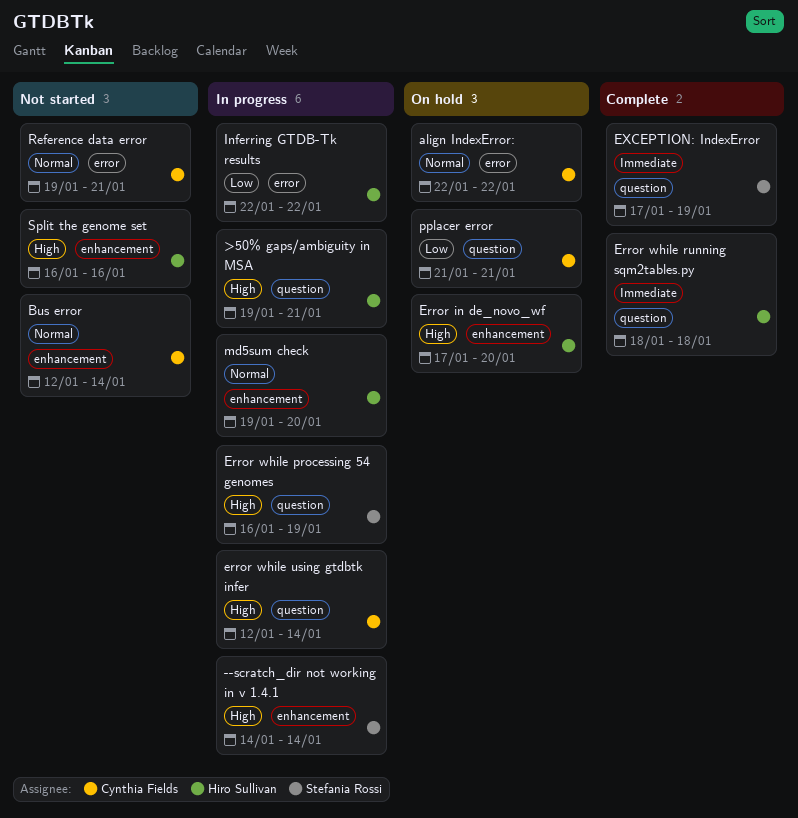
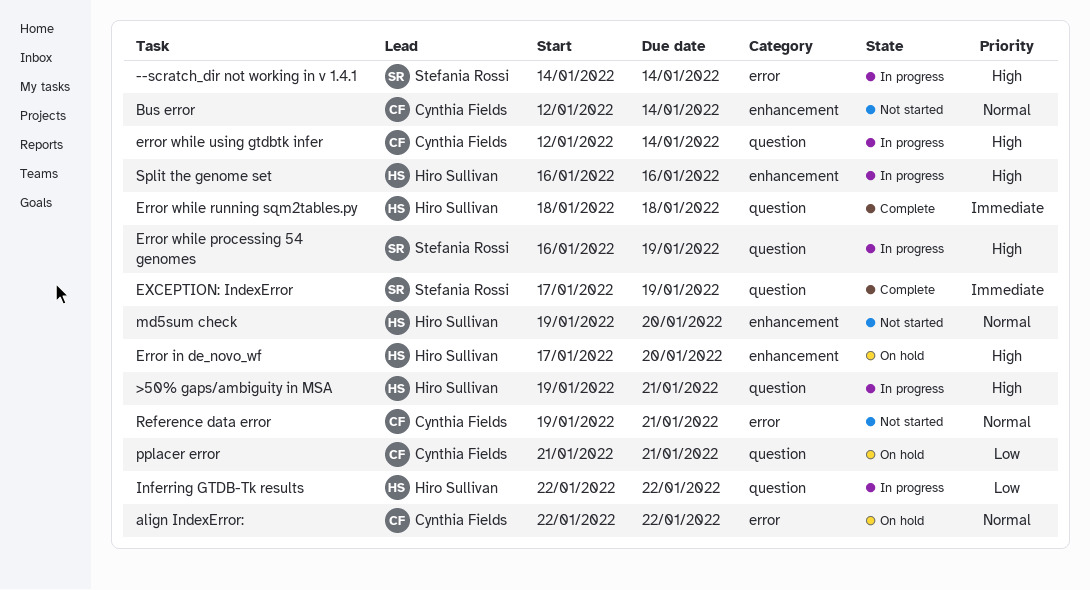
--scratch_dir not working in v 1.4.1, label: enhancement -> error
Inferring GTDB-Tk results, label: error -> question
md5sum check, status: In progress -> Not started
Split the genome set, status: Not started -> In progress

